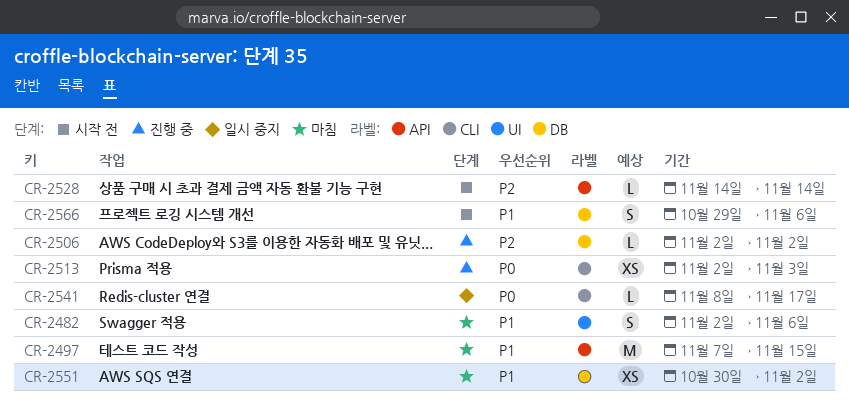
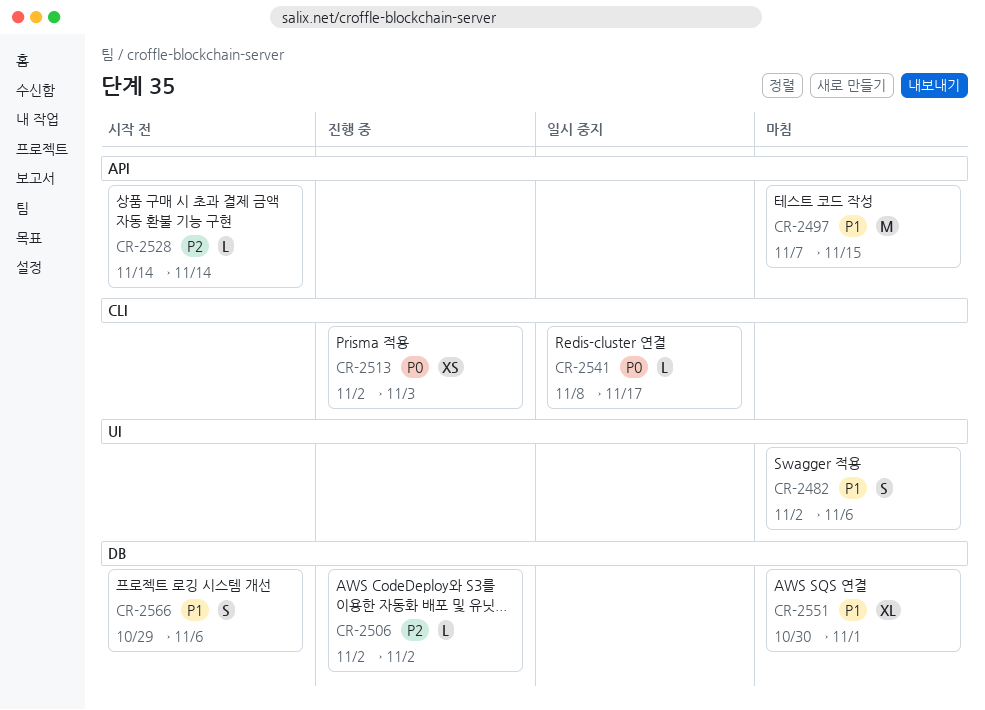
CR-2551, estimate: XS -> XL
CR-2551, due: Nov 2 -> Nov 1

